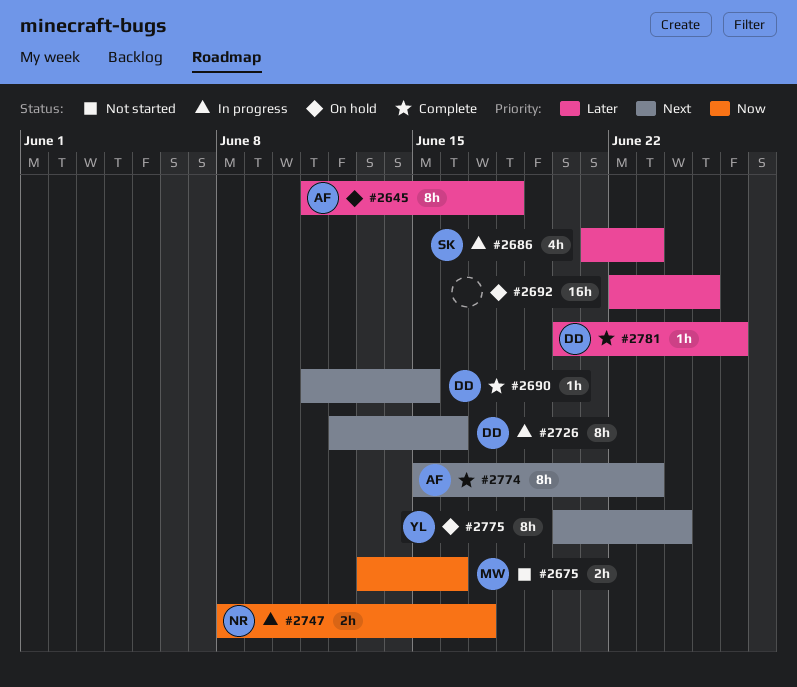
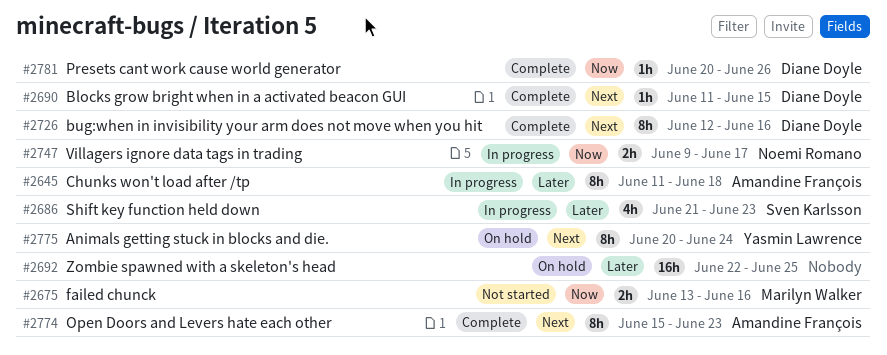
#2645, status: On hold -> In progress
#2726, status: In progress -> Complete
#2747, start: Jun 8 -> Jun 9
#2781, priority: Later -> Now

